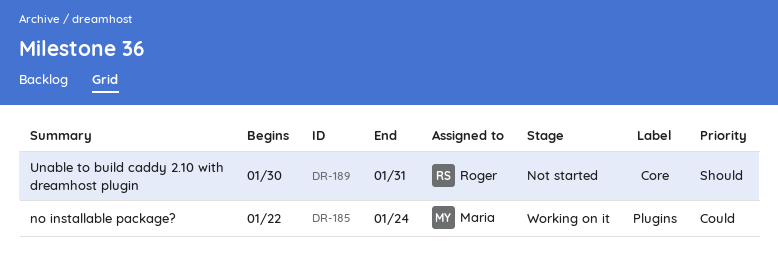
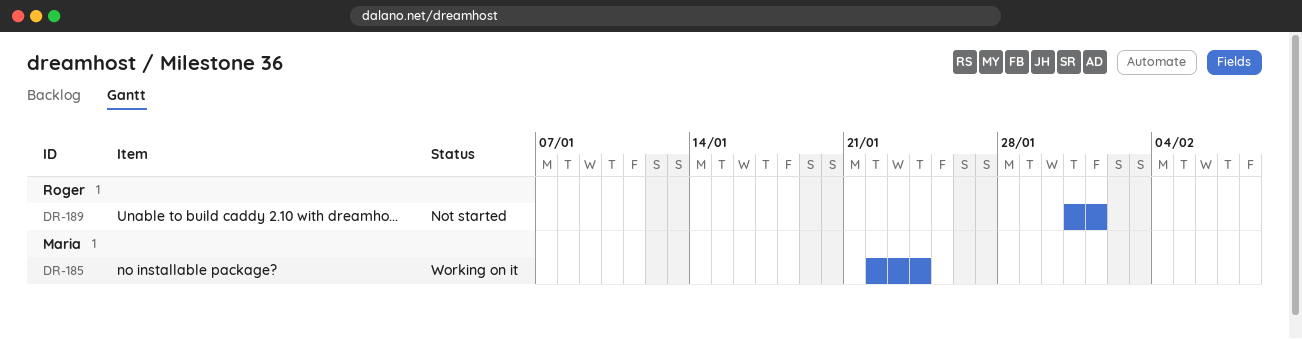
DR-189, start: Jan 30 -> Jan 31
DR-189, due: Jan 31 -> Feb 1

